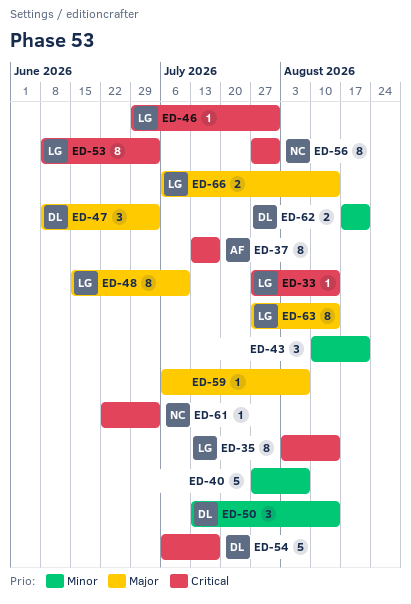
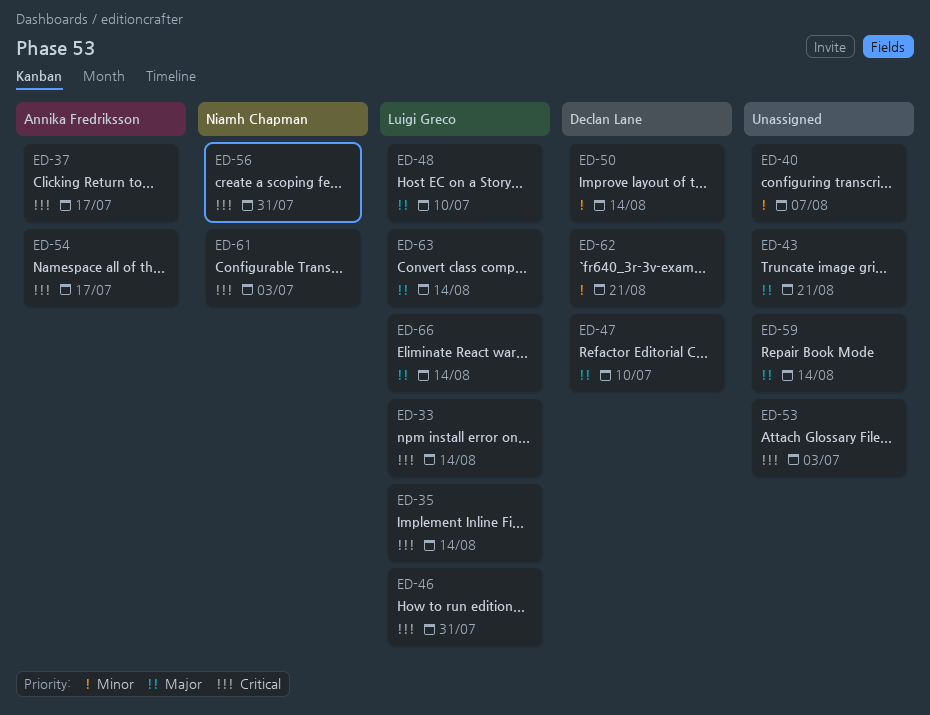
ED-43, priority: Minor -> Major
ED-47, due: Jul 3 -> Jul 10
ED-53, owner: Luigi Greco -> none
ED-54, owner: Declan Lane -> Annika Fredriksson
ED-59, due: Aug 7 -> Aug 14

